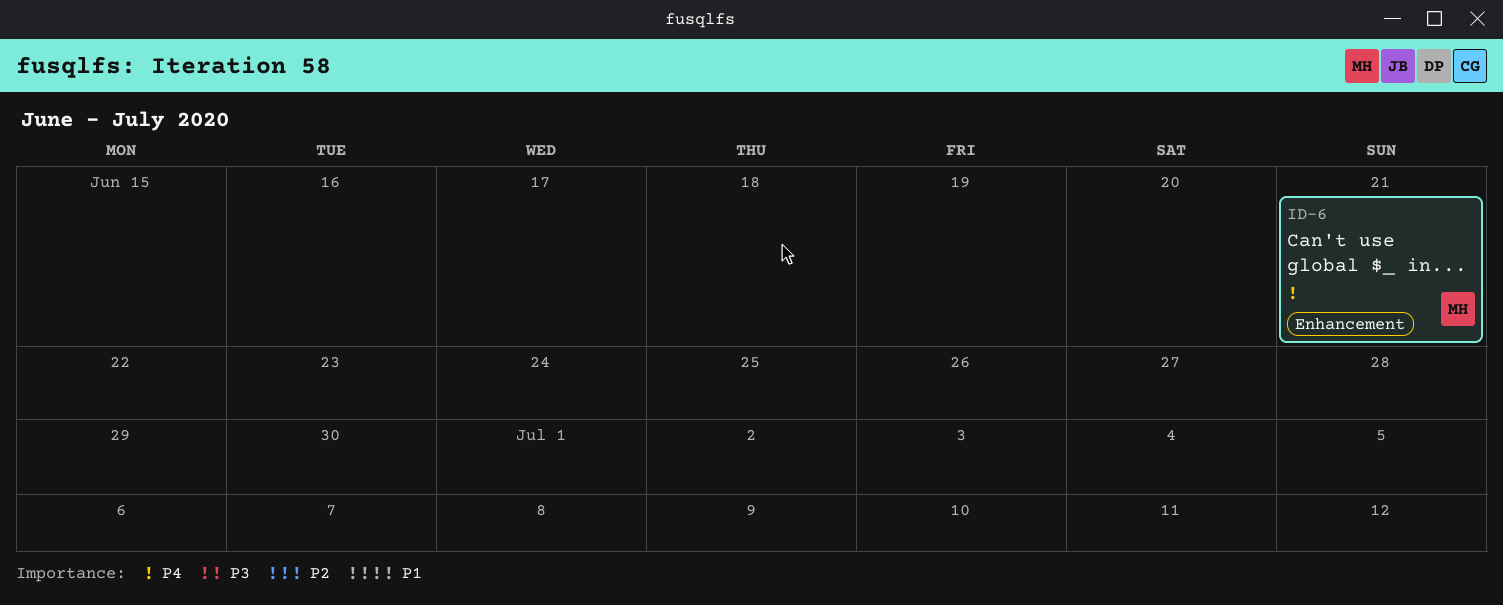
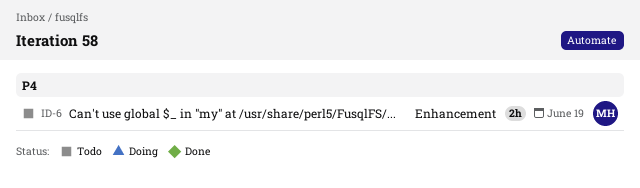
ID-6, due: Jun 21 -> Jun 19

